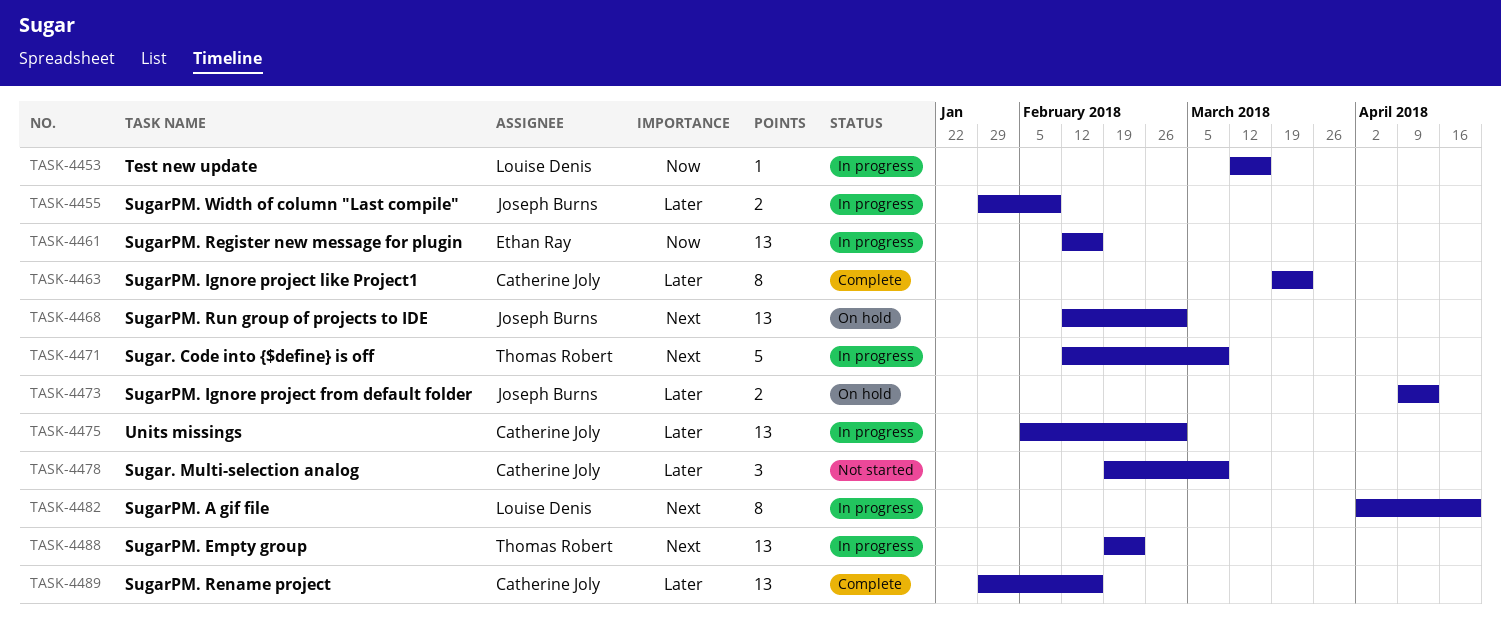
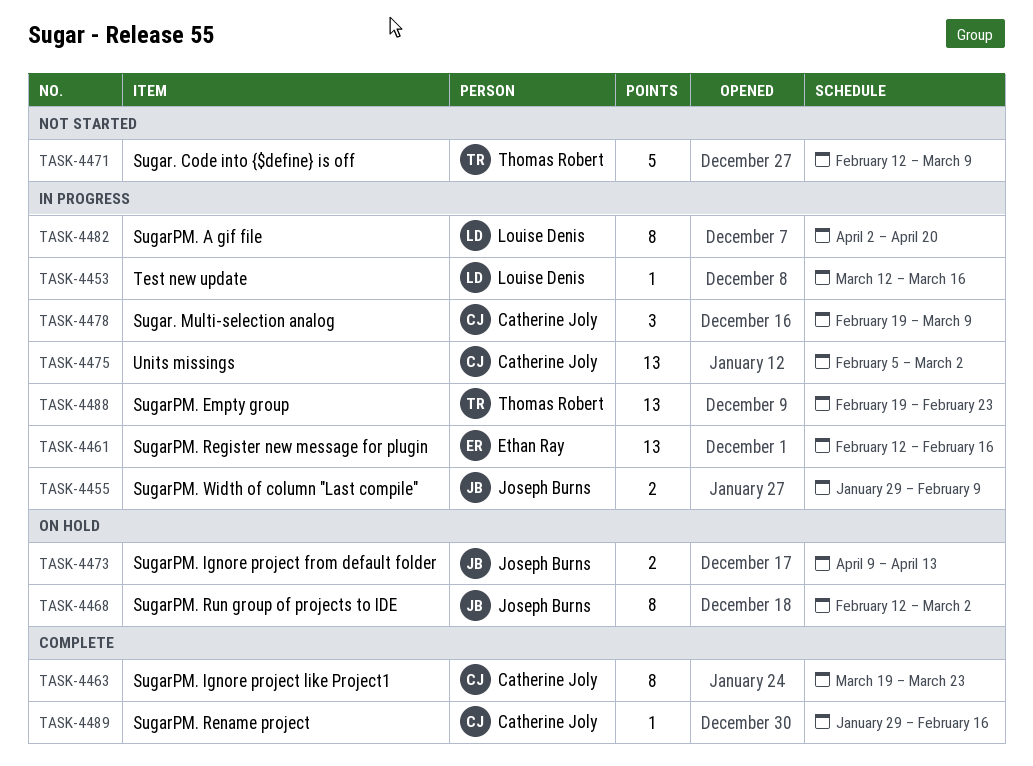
TASK-4468, estimate: 13 -> 8
TASK-4471, status: In progress -> Not started
TASK-4478, status: Not started -> In progress
TASK-4489, estimate: 13 -> 1

